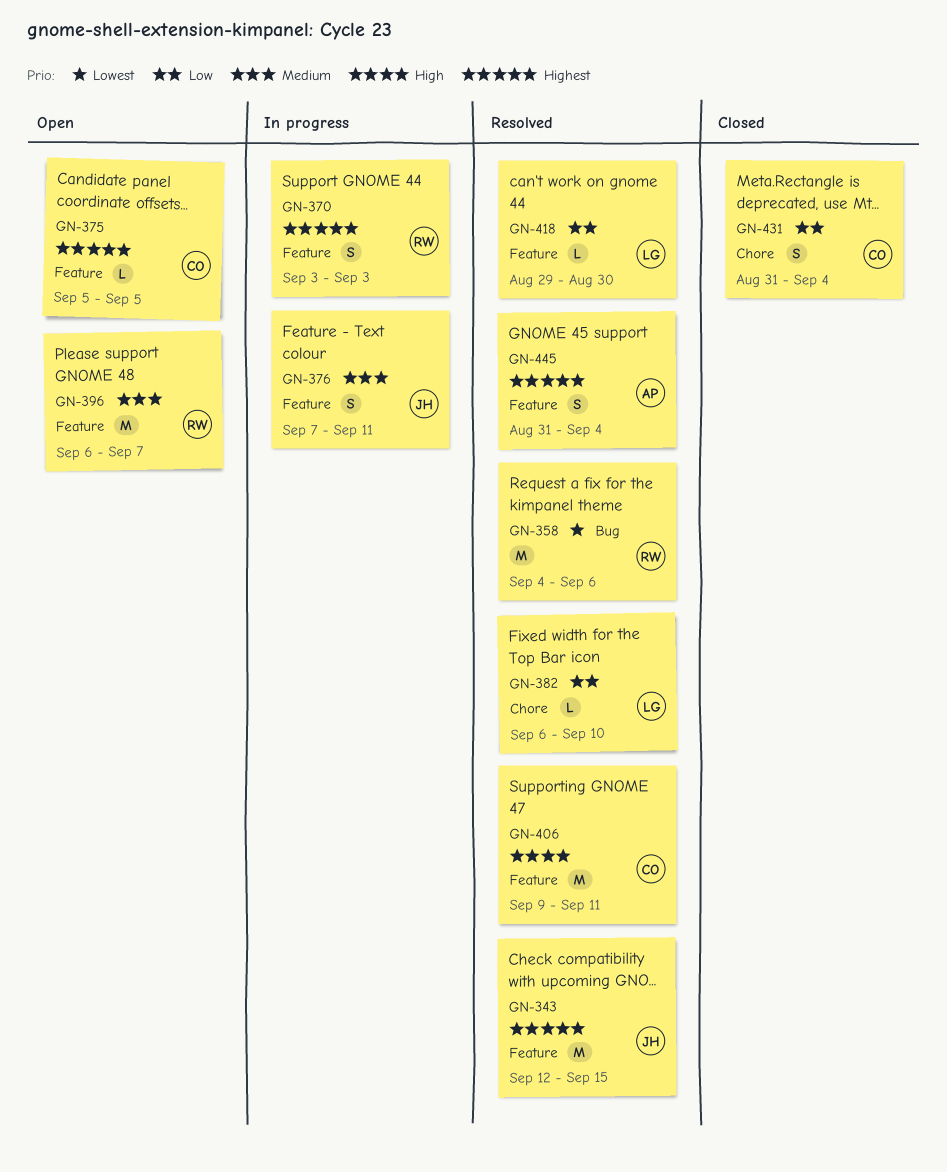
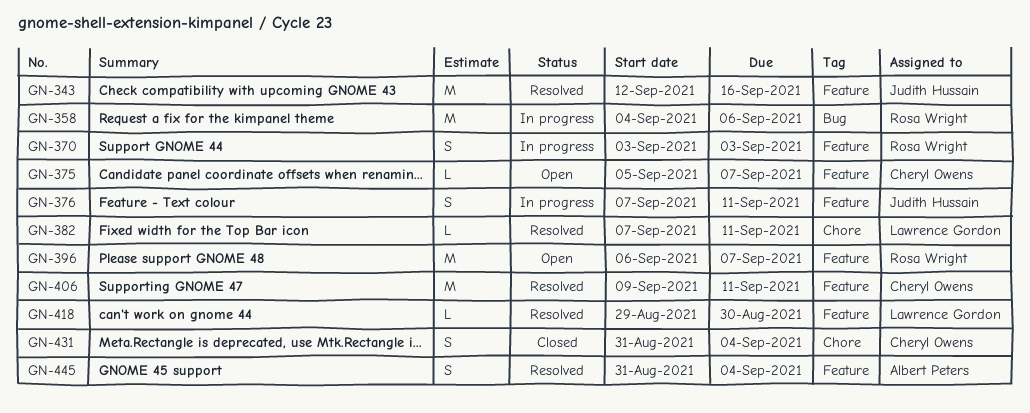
GN-343, due: Sep 15 -> Sep 16
GN-358, status: Resolved -> In progress
GN-375, due: Sep 5 -> Sep 7
GN-382, start: Sep 6 -> Sep 7
GN-382, due: Sep 10 -> Sep 11

